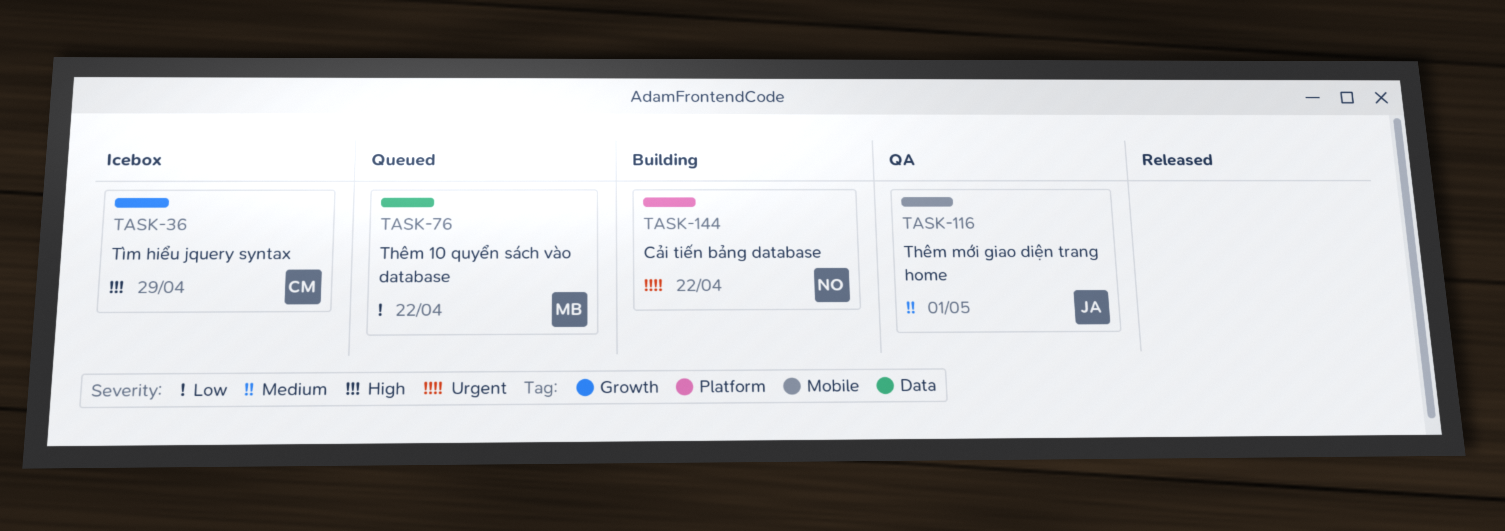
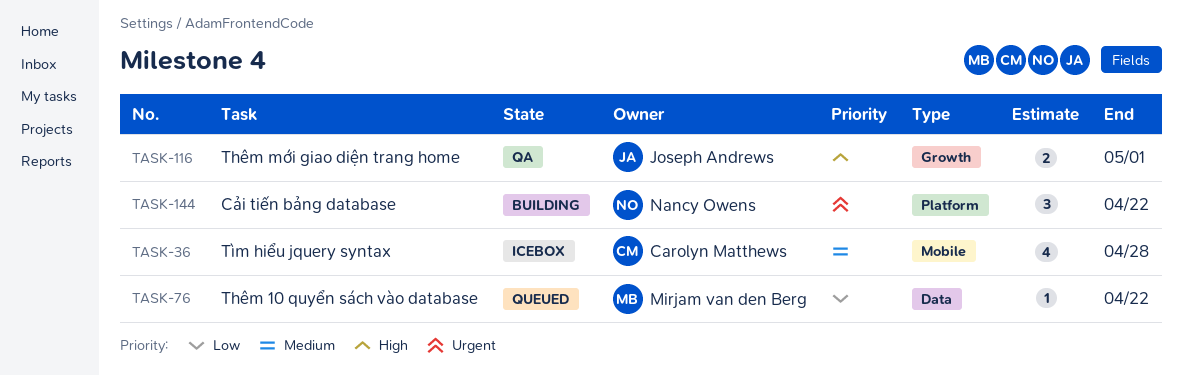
TASK-36, priority: High -> Medium
TASK-36, label: Growth -> Mobile
TASK-36, due: Apr 29 -> Apr 28
TASK-116, priority: Medium -> High
TASK-116, label: Mobile -> Growth

